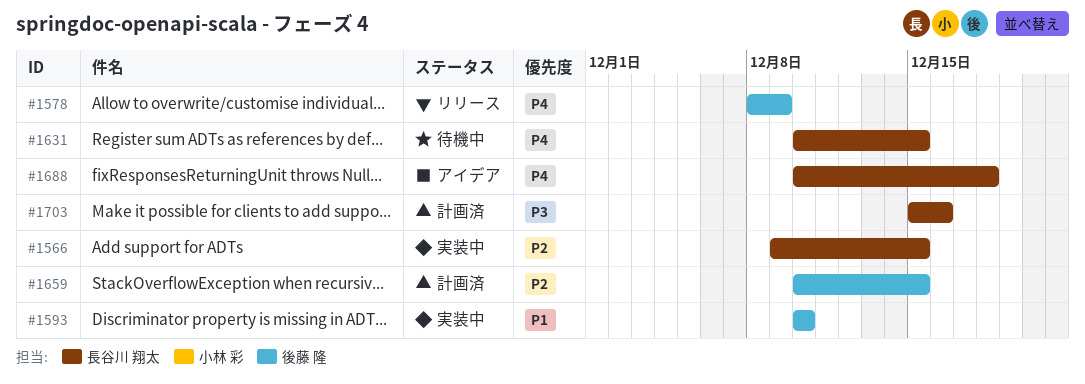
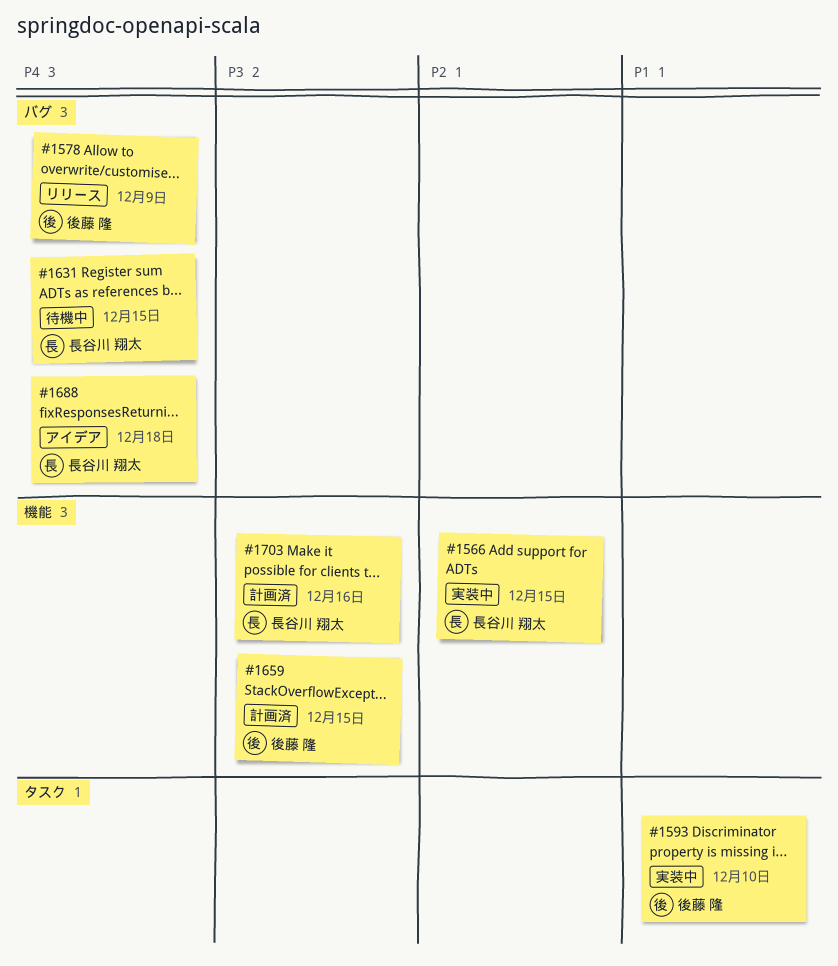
#1659, priority: P2 -> P3

